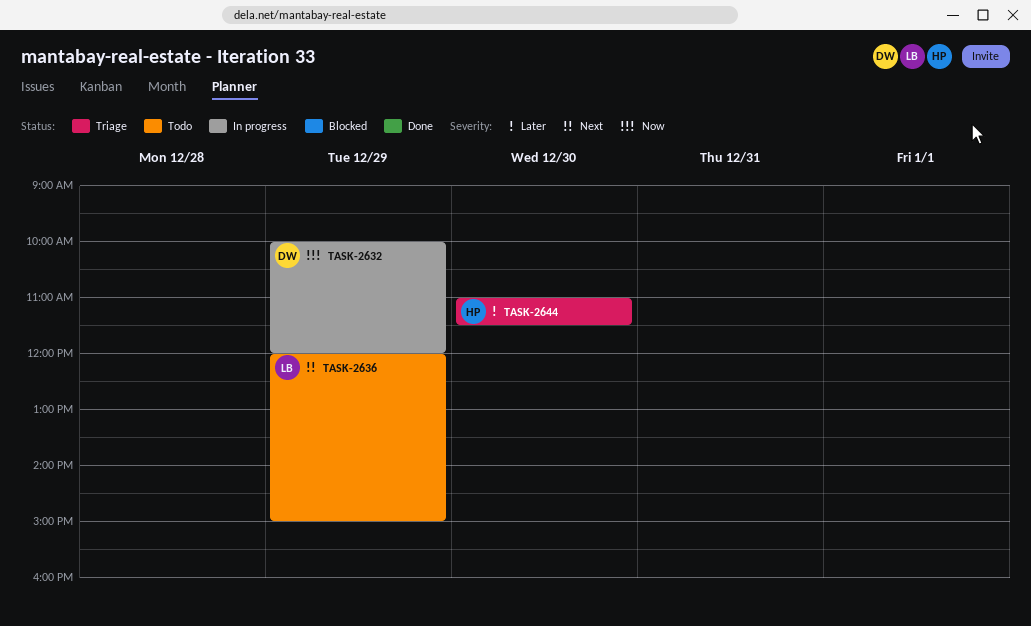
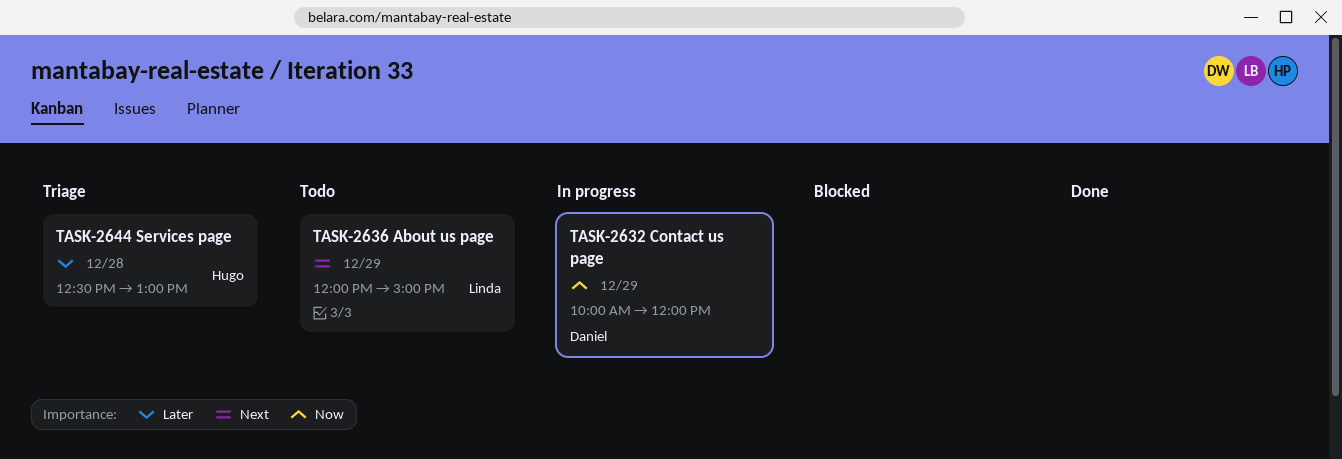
TASK-2644, day: Dec 30 -> Dec 28
TASK-2644, begins: 11:00 -> 12:30
TASK-2644, ends: 11:30 -> 13:00

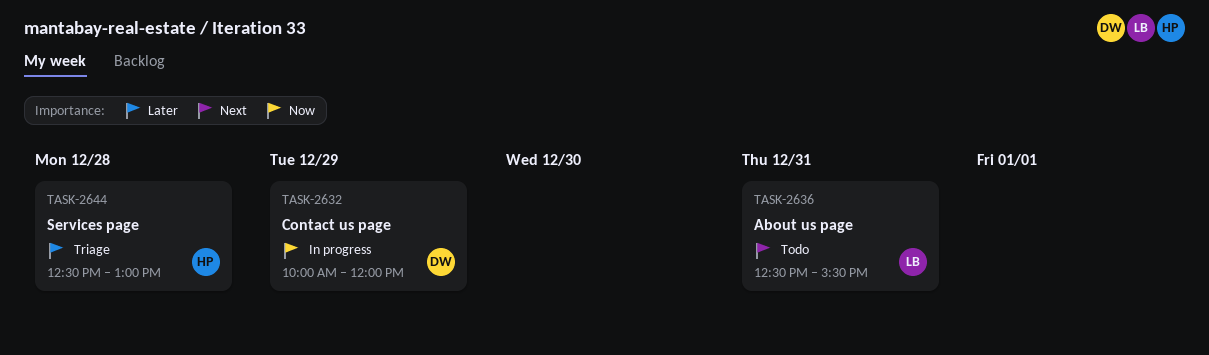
TASK-2636, day: Dec 29 -> Dec 31
TASK-2636, begins: 12:00 -> 12:30
TASK-2636, ends: 15:00 -> 15:30

